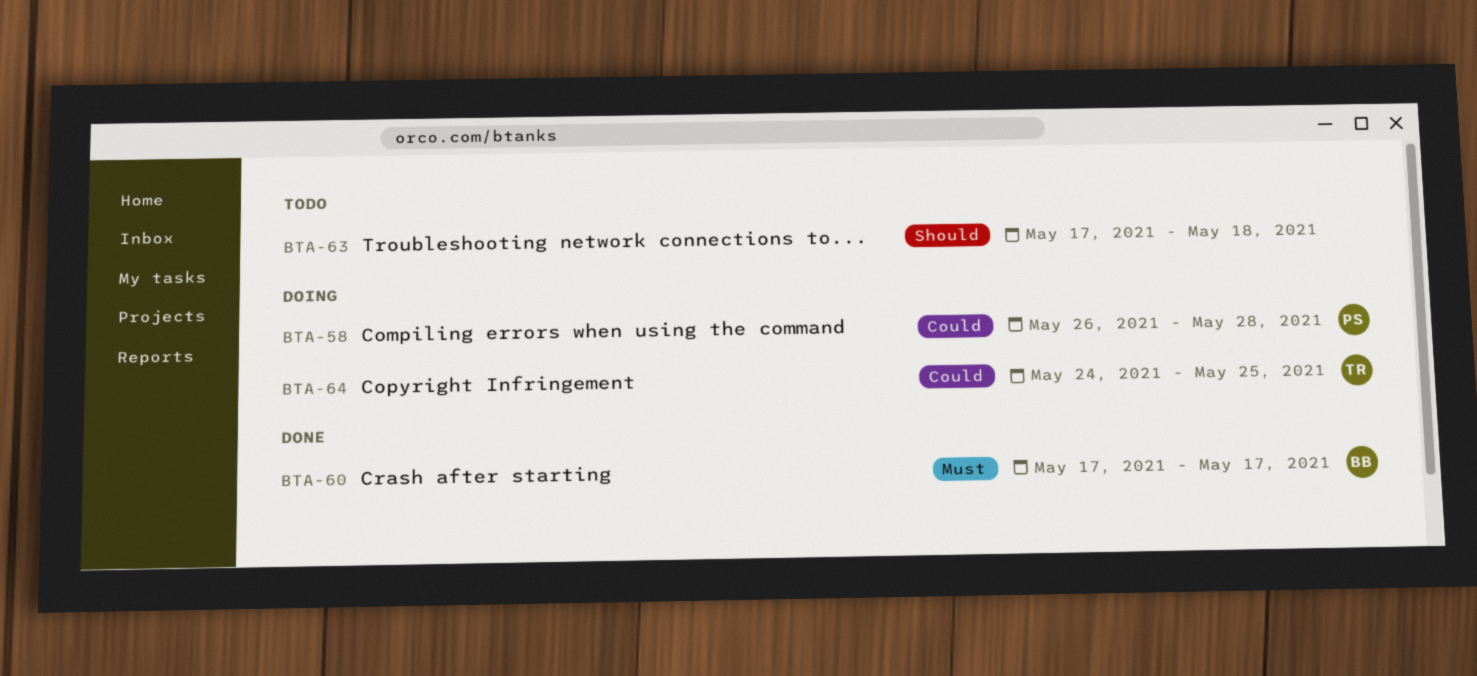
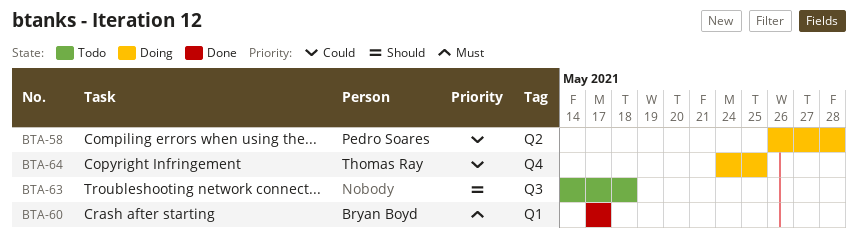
BTA-63, start: May 17 -> May 14

